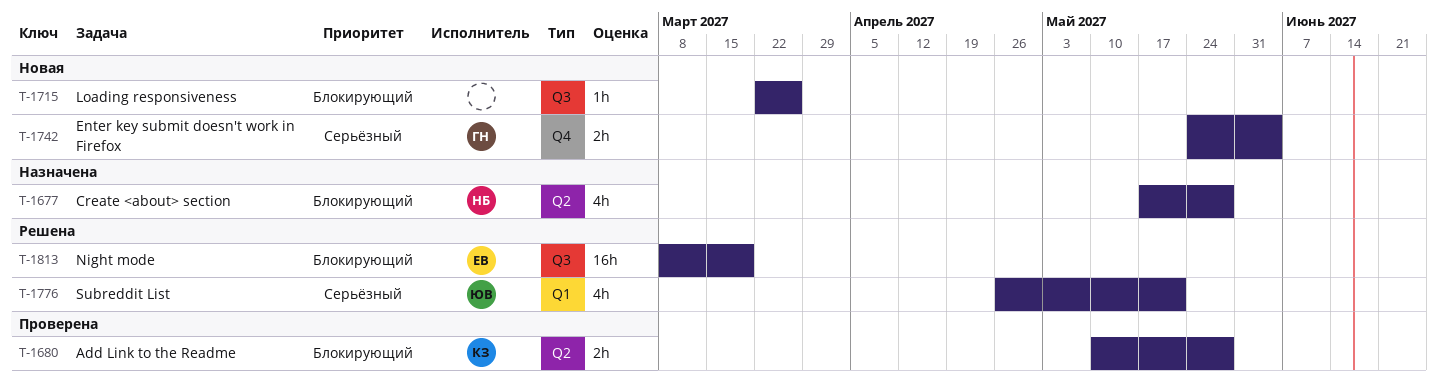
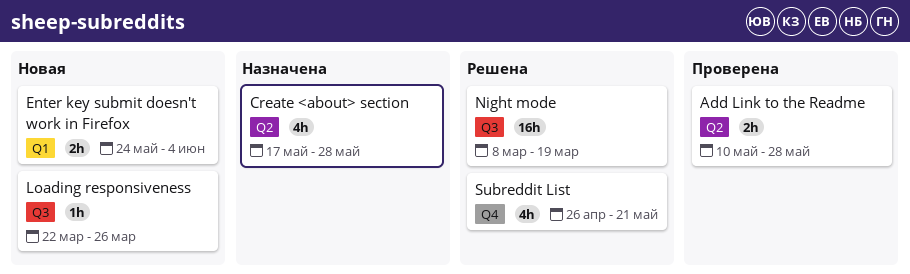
Enter key submit doesn't work in Firefox, label: Q4 -> Q1
Subreddit List, label: Q1 -> Q4

